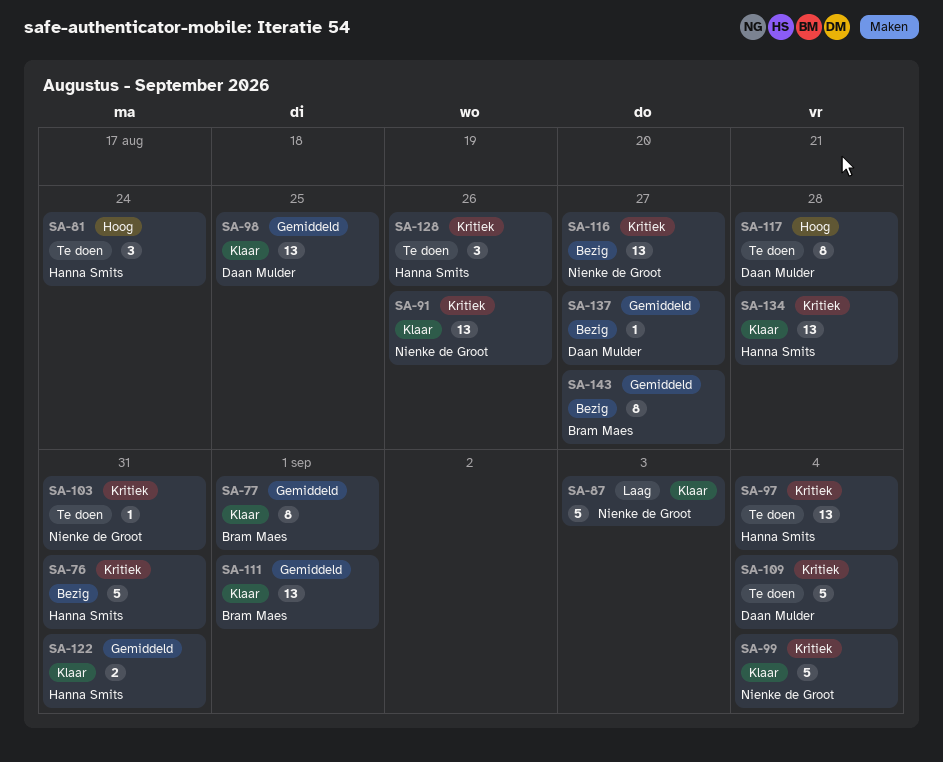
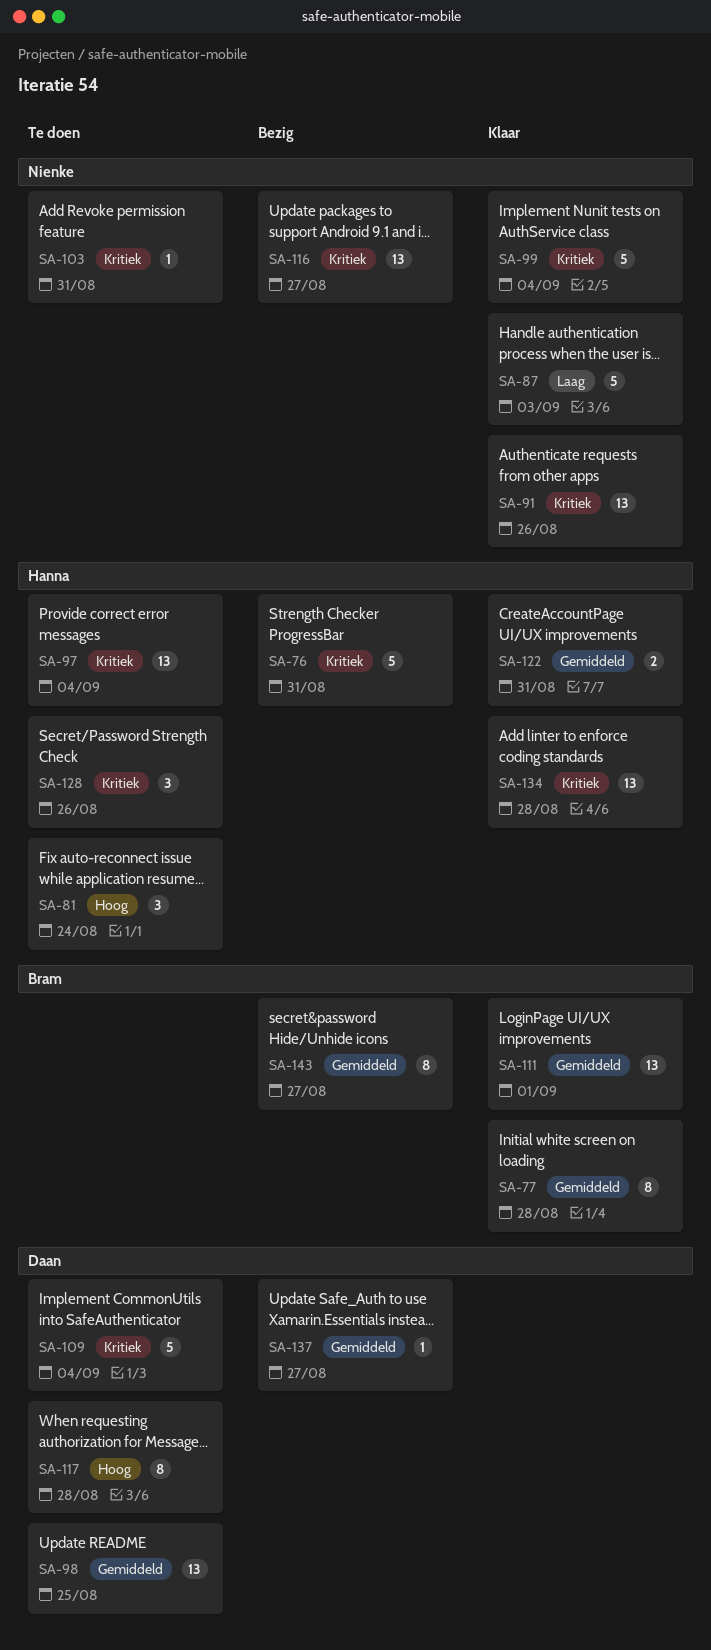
SA-77, due: Sep 1 -> Aug 28
SA-98, status: Klaar -> Te doen

